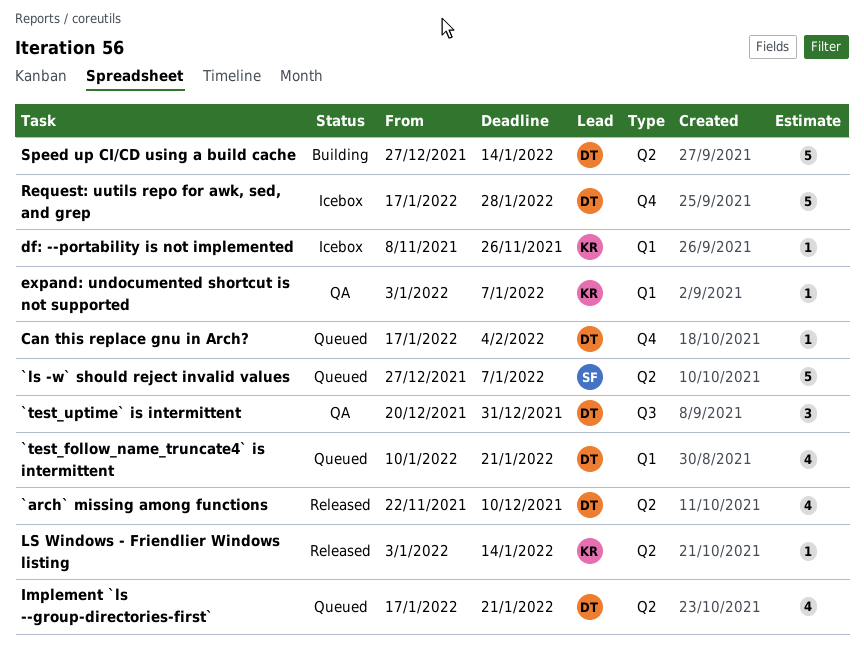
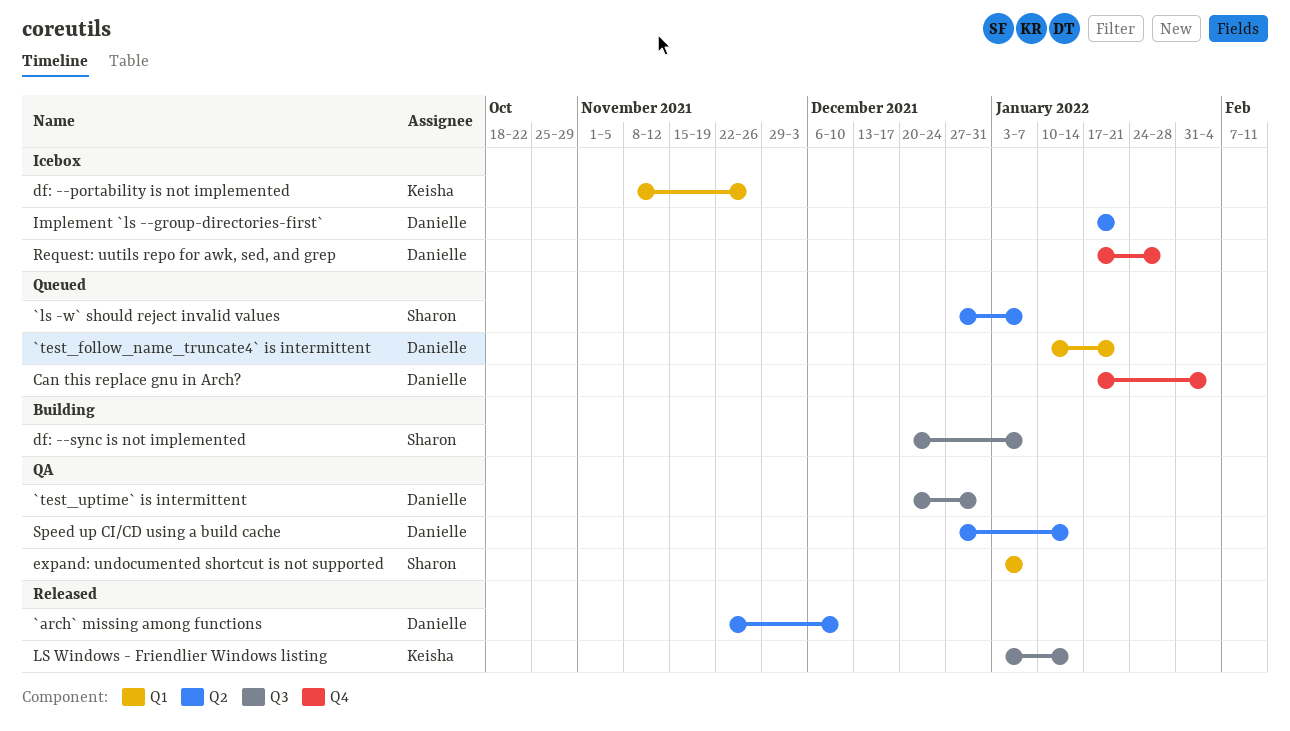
df: --sync is not implemented: none -> present
expand: undocumented shortcut is not supported, owner: Keisha -> Sharon
Implement `ls --group-directories-first`, status: Queued -> Icebox
LS Windows - Friendlier Windows listing, label: Q2 -> Q3
Speed up CI/CD using a build cache, status: Building -> QA

